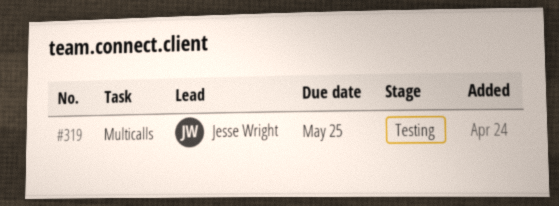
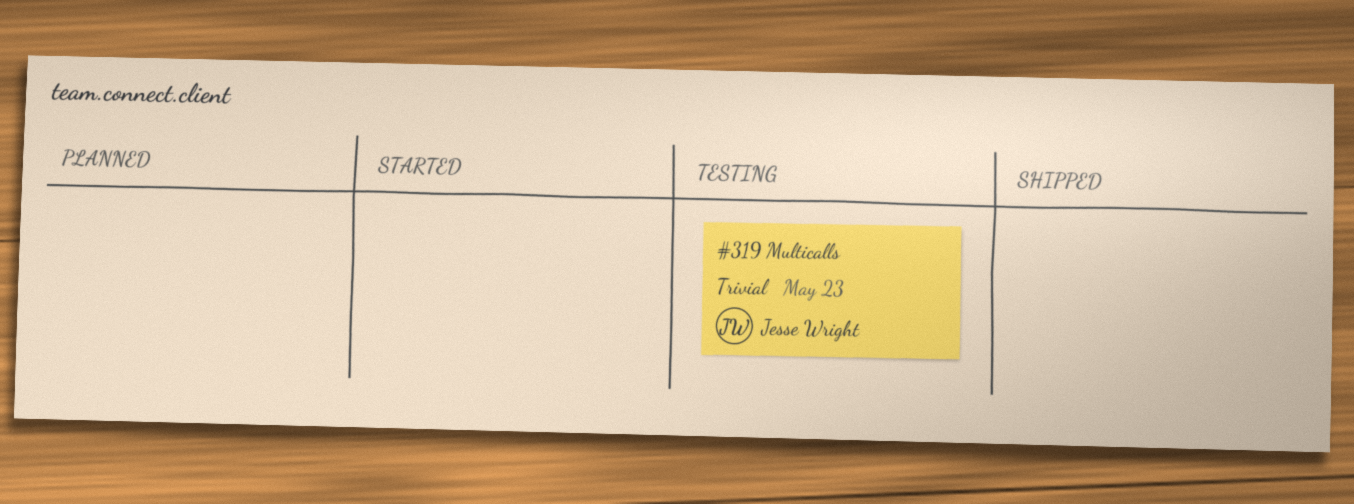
#319, due: May 25 -> May 23

